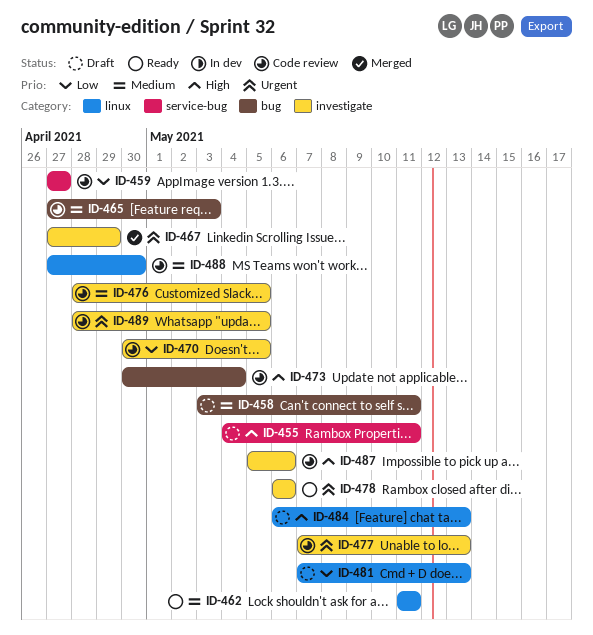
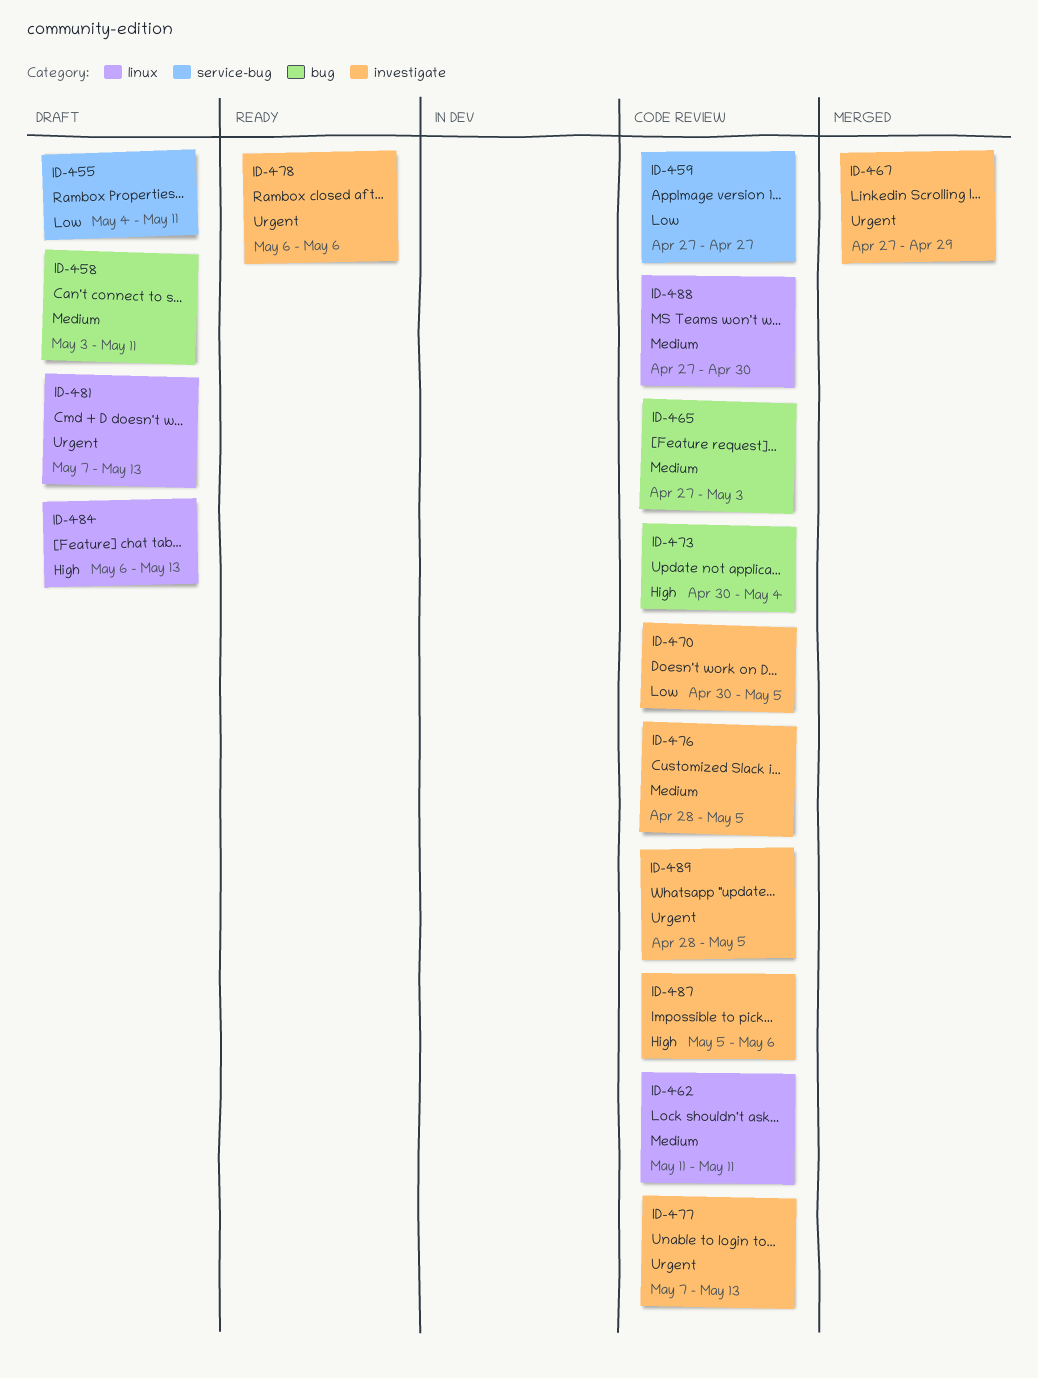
ID-455, priority: High -> Low
ID-462, status: Ready -> Code review
ID-481, priority: Low -> Urgent

